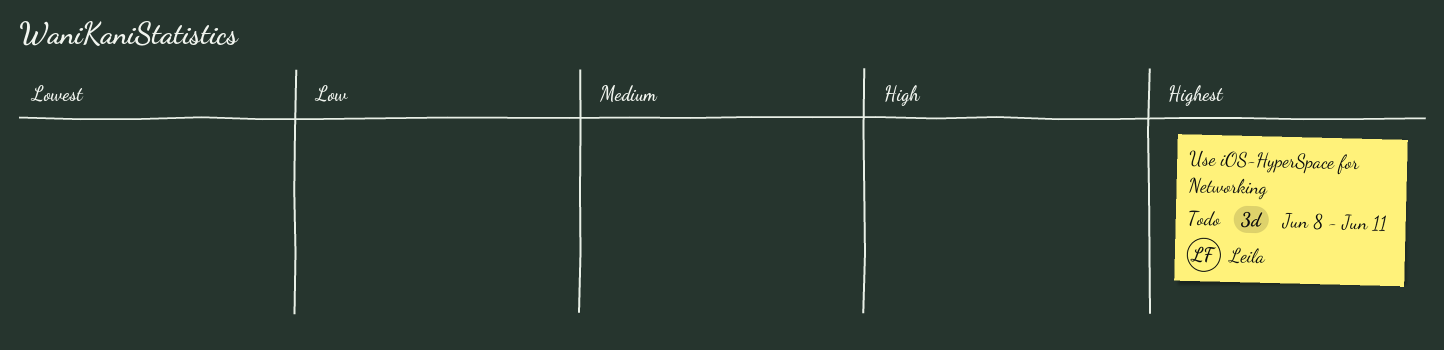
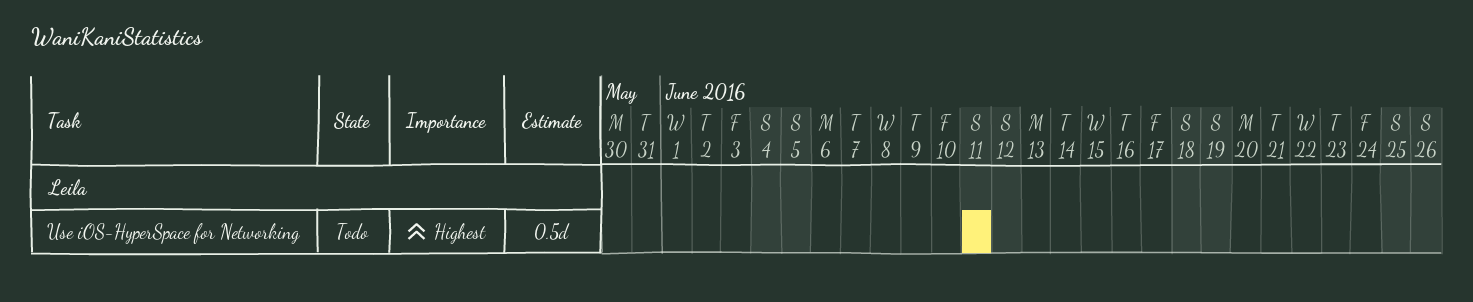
Use iOS-HyperSpace for Networking, estimate: 3d -> 0.5d
Use iOS-HyperSpace for Networking, start: Jun 8 -> Jun 11

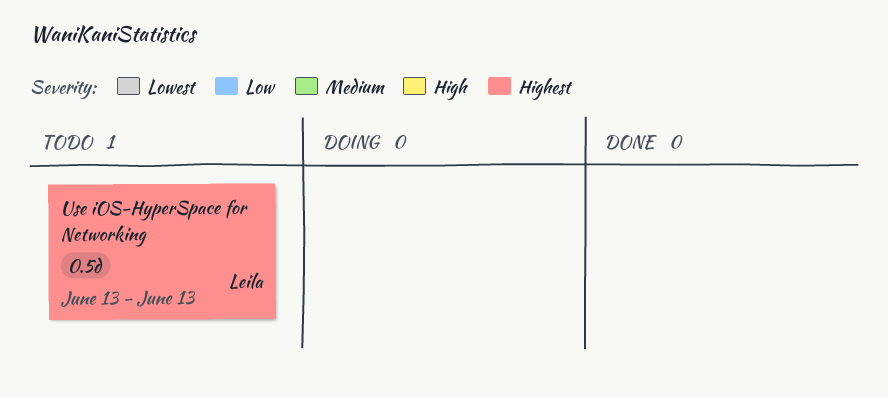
Use iOS-HyperSpace for Networking, start: Jun 11 -> Jun 13
Use iOS-HyperSpace for Networking, due: Jun 11 -> Jun 13

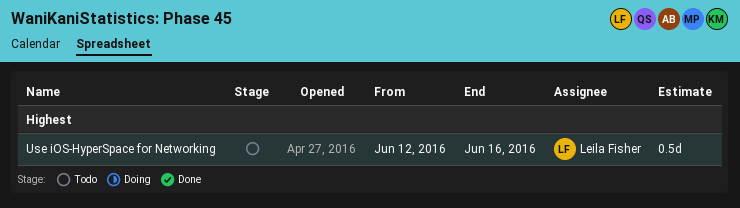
Use iOS-HyperSpace for Networking, start: Jun 13 -> Jun 12
Use iOS-HyperSpace for Networking, due: Jun 13 -> Jun 16

